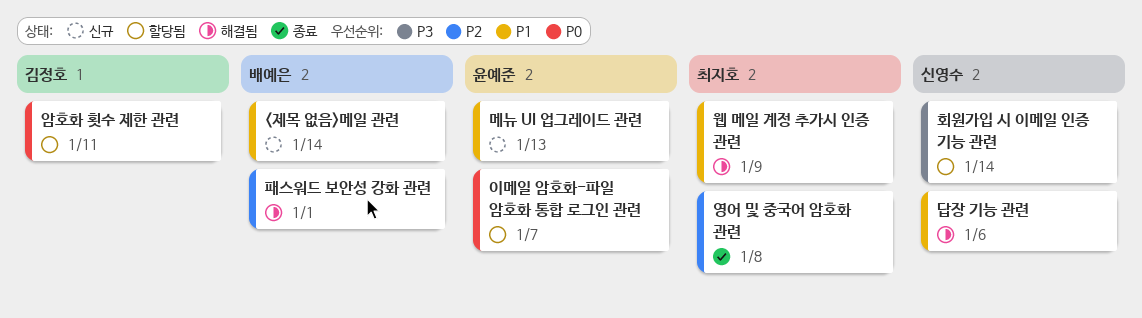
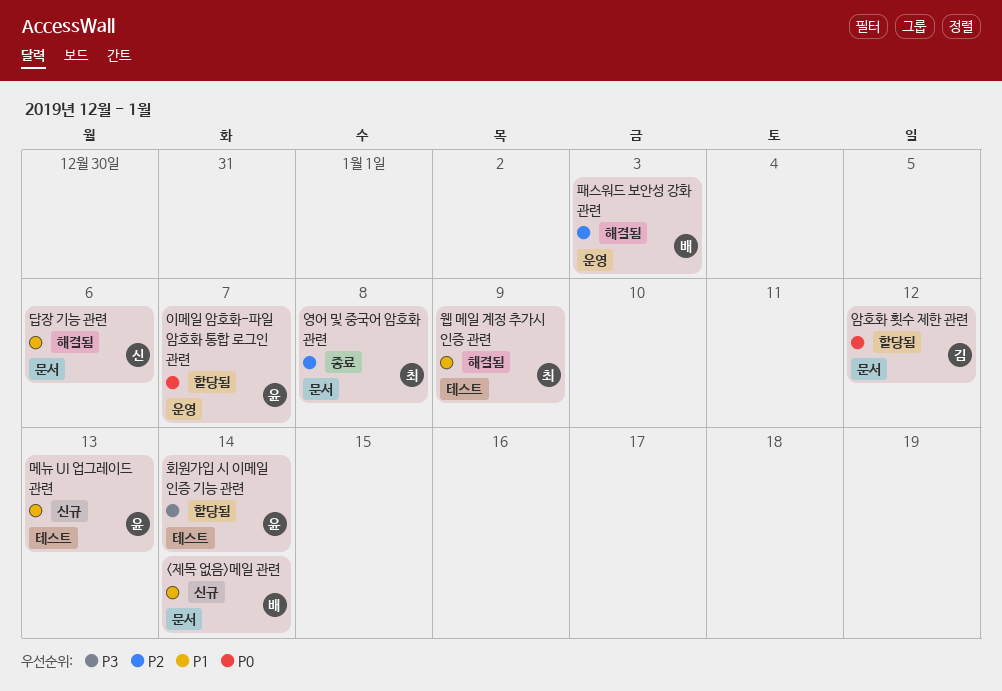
암호화 횟수 제한 관련, due: Jan 11 -> Jan 12
패스워드 보안성 강화 관련, due: Jan 1 -> Jan 3
회원가입 시 이메일 인증 기능 관련, owner: 신영수 -> 윤예준

